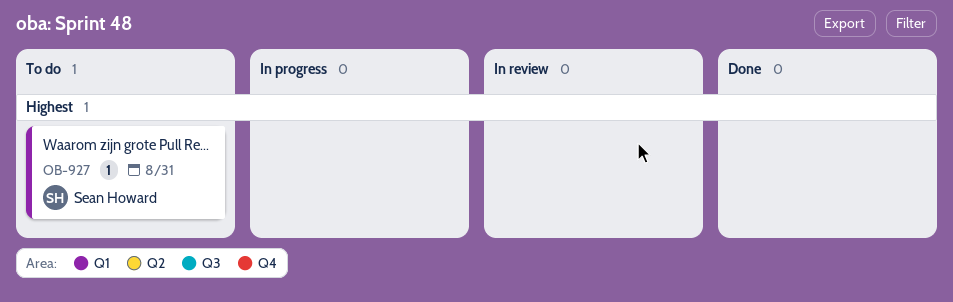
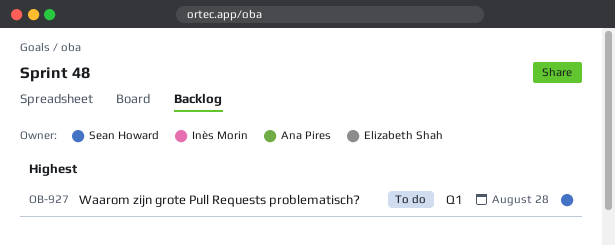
OB-927, due: Aug 31 -> Aug 28

